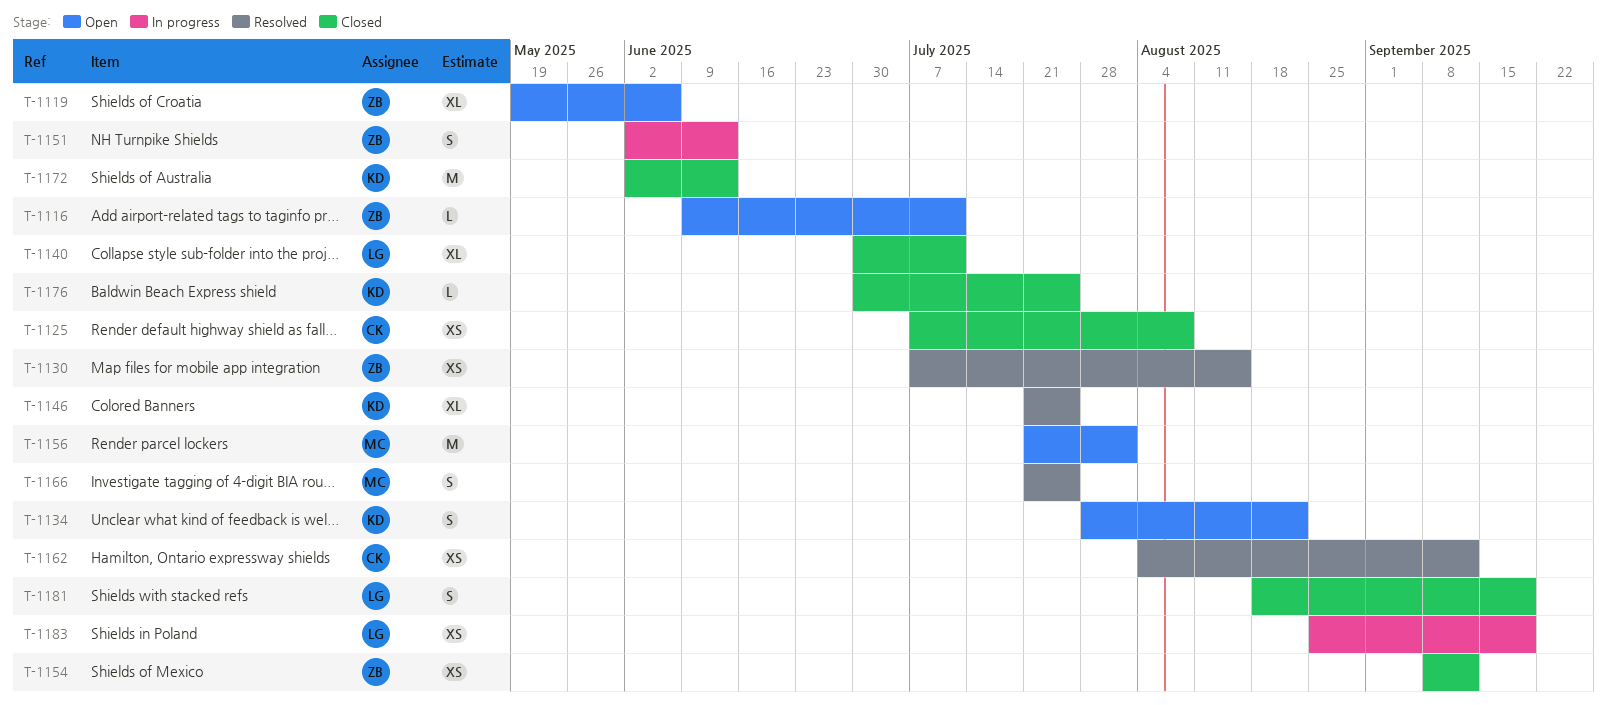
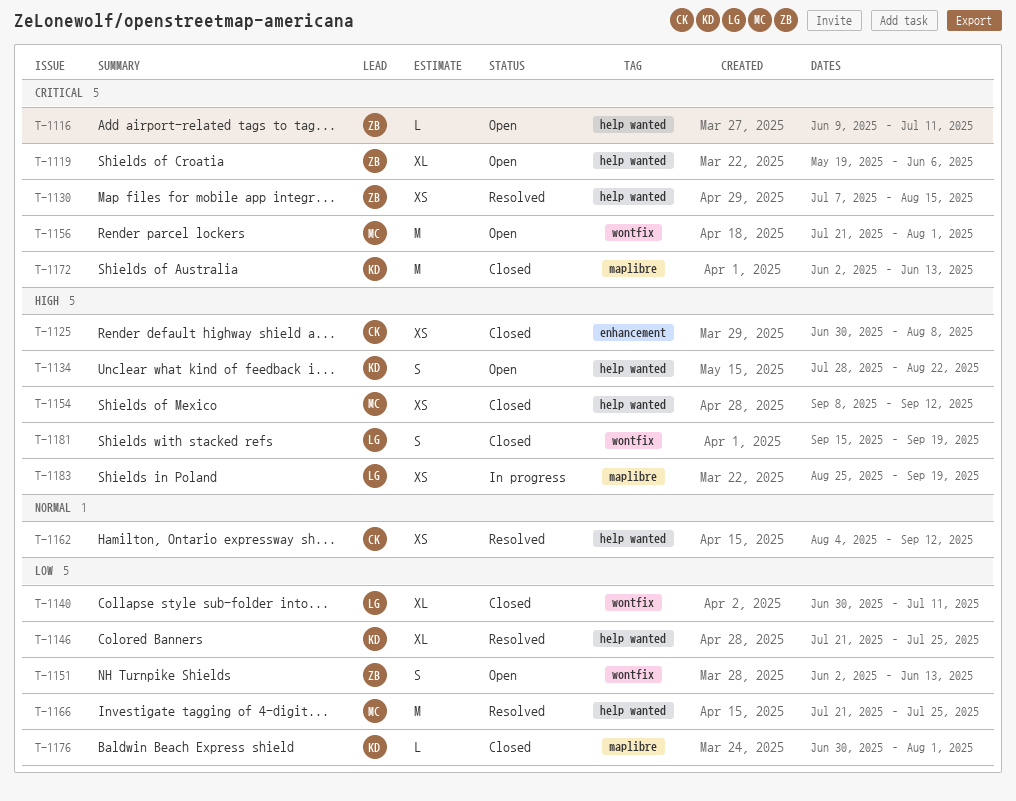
T-1125, start: Jul 7 -> Jun 30
T-1151, status: In progress -> Open
T-1154, owner: ZB -> MC
T-1166, estimate: S -> M
T-1176, due: Jul 25 -> Aug 1
T-1181, start: Aug 18 -> Sep 15

